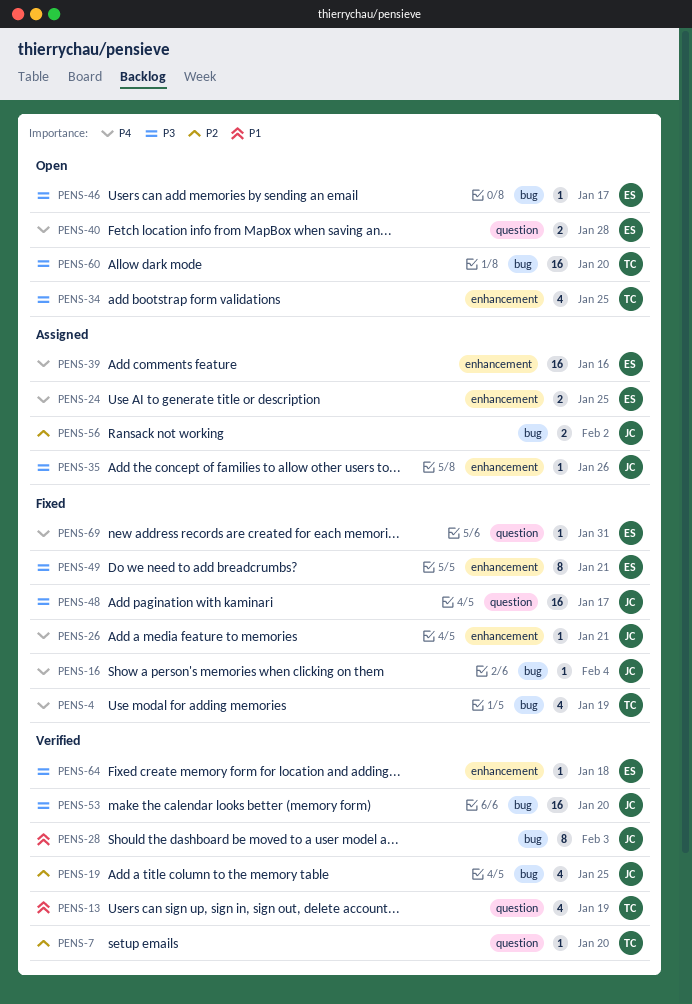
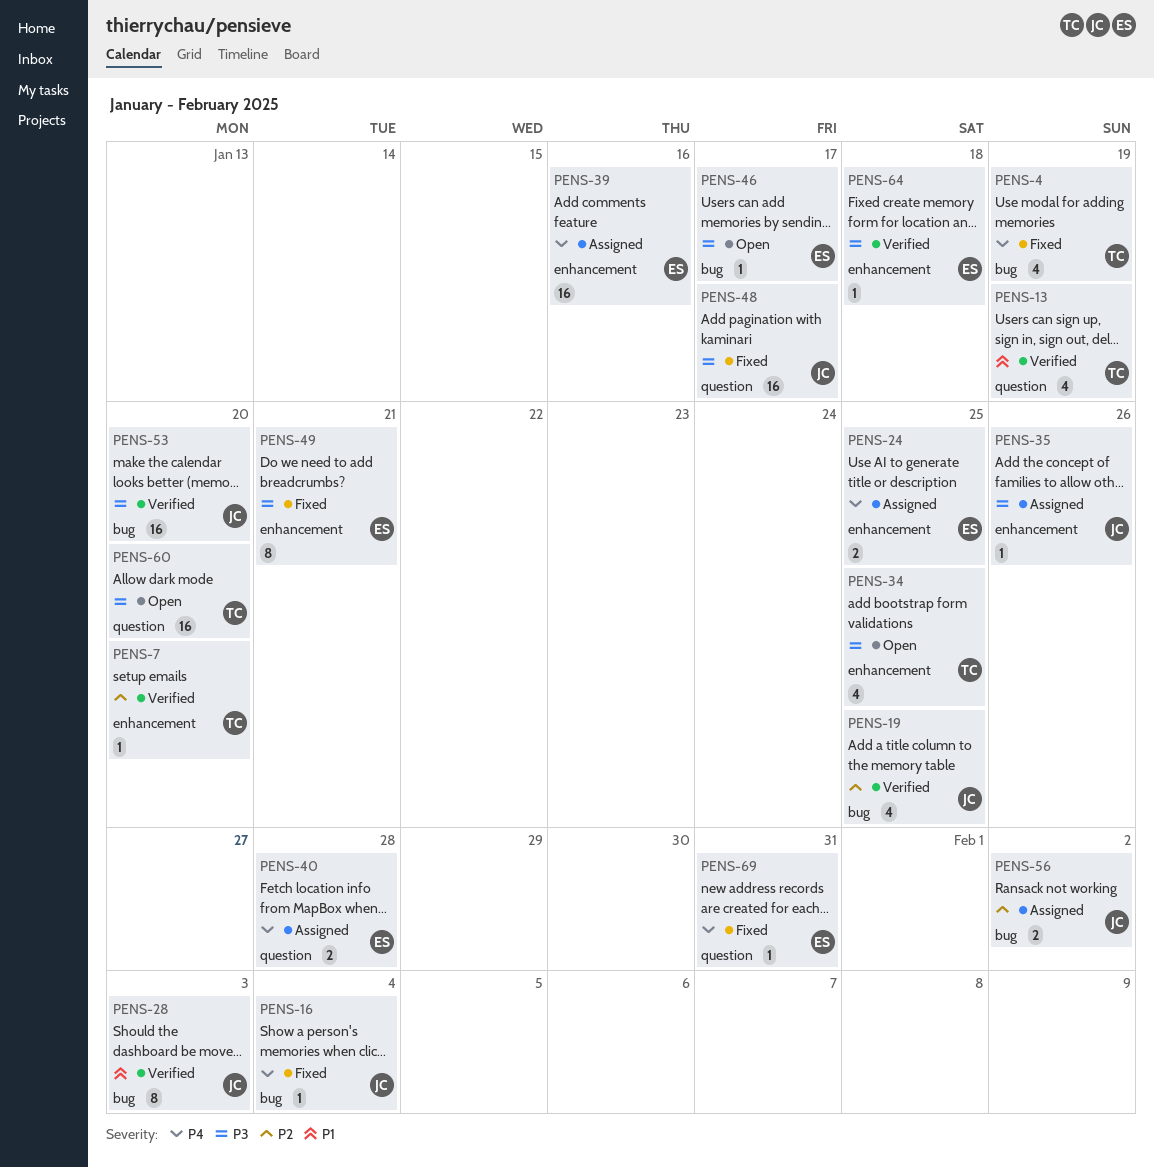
PENS-7, label: question -> enhancement
PENS-26: present -> none
PENS-40, status: Open -> Assigned
PENS-60, label: bug -> question

